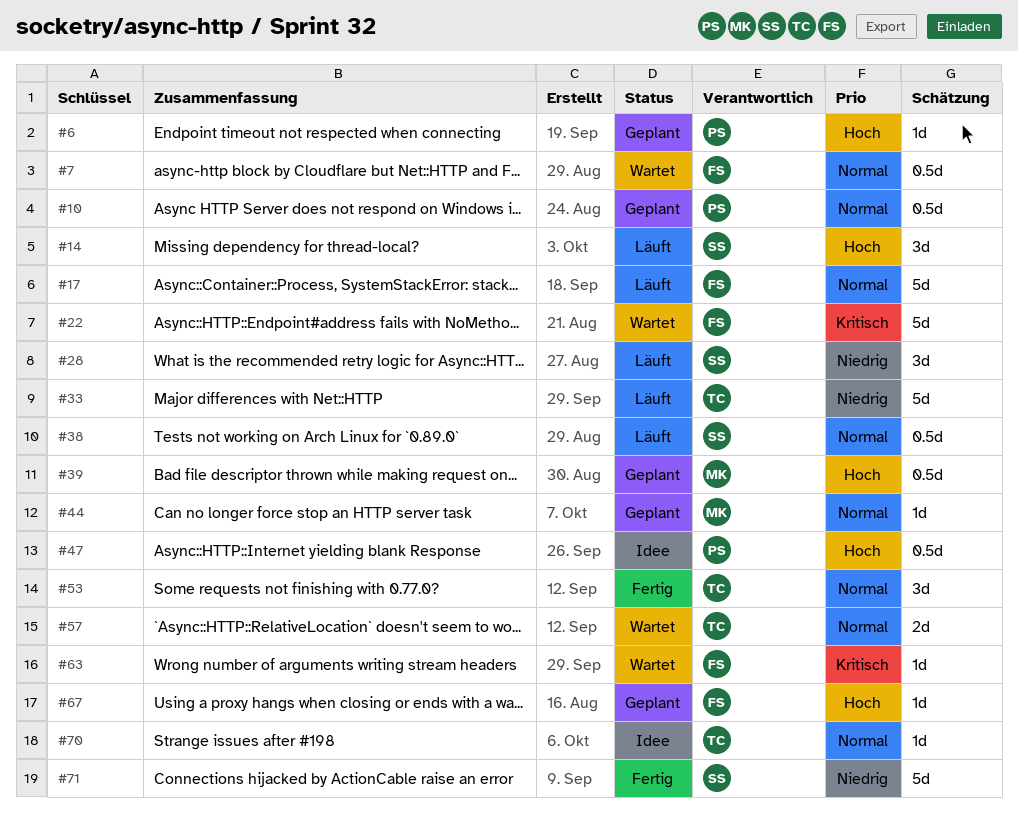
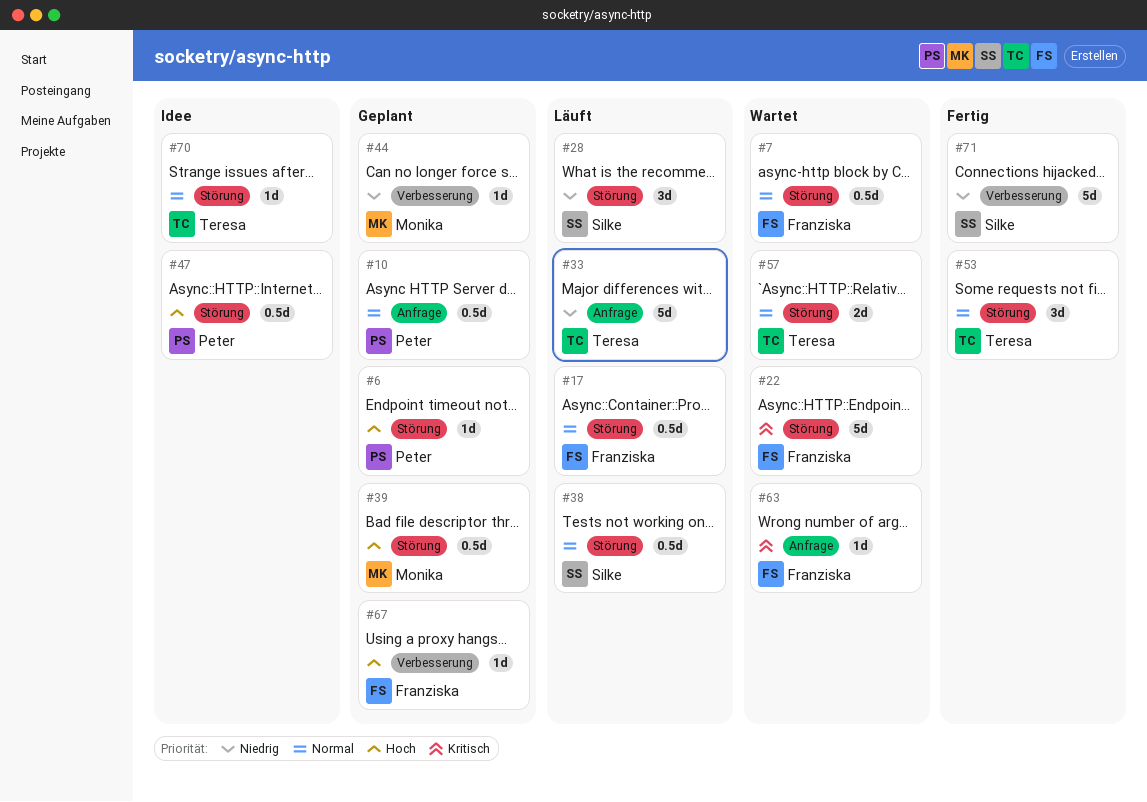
#14: present -> none
#17, estimate: 5d -> 0.5d
#44, priority: Normal -> Niedrig

